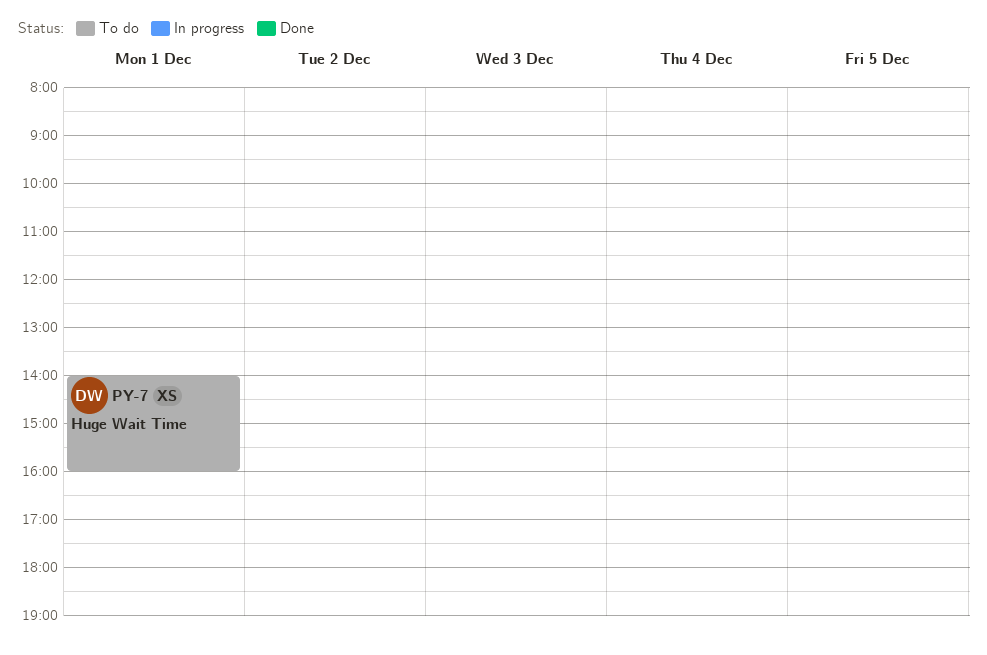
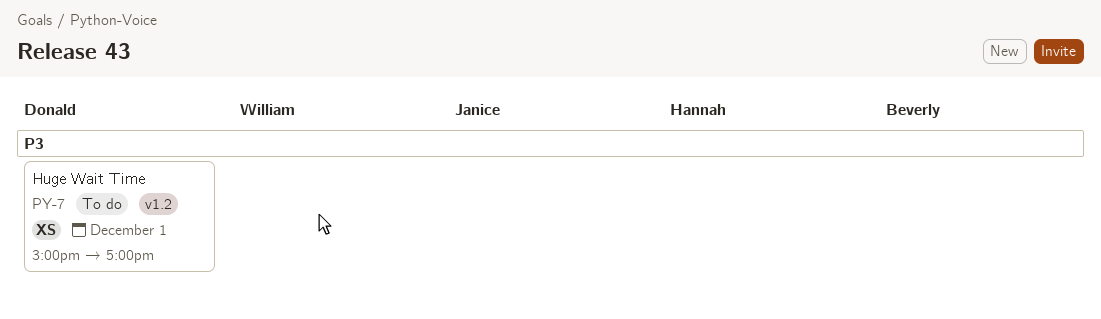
PY-7, begins: 14:00 -> 15:00
PY-7, ends: 16:00 -> 17:00

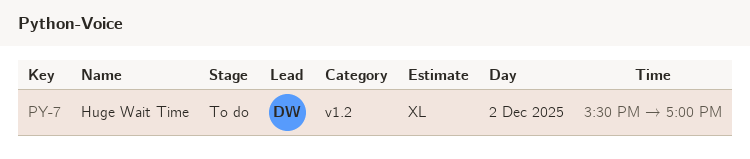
PY-7, estimate: XS -> XL
PY-7, day: Dec 1 -> Dec 2
PY-7, begins: 15:00 -> 15:30

